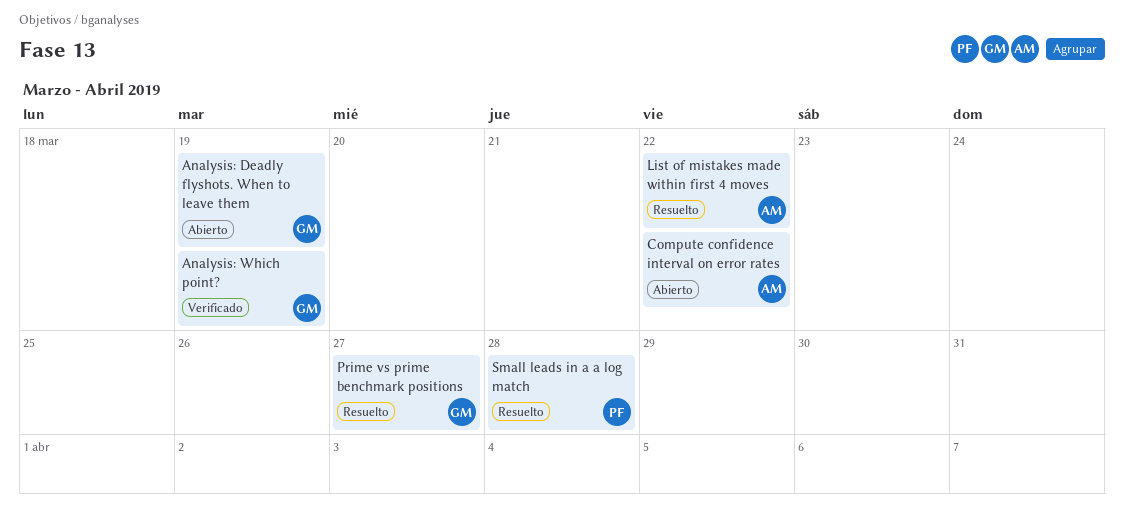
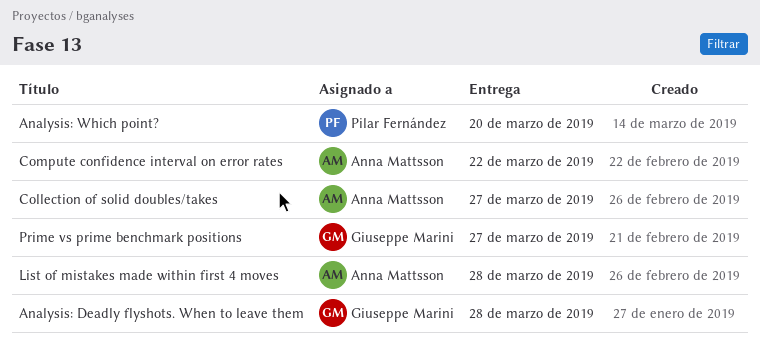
Analysis: Deadly flyshots. When to leave them, due: Mar 19 -> Mar 28
Analysis: Which point?, owner: Giuseppe Marini -> Pilar Fernández
Analysis: Which point?, due: Mar 19 -> Mar 20
Collection of solid doubles/takes: none -> present
List of mistakes made within first 4 moves, due: Mar 22 -> Mar 28
Small leads in a a log match: present -> none

